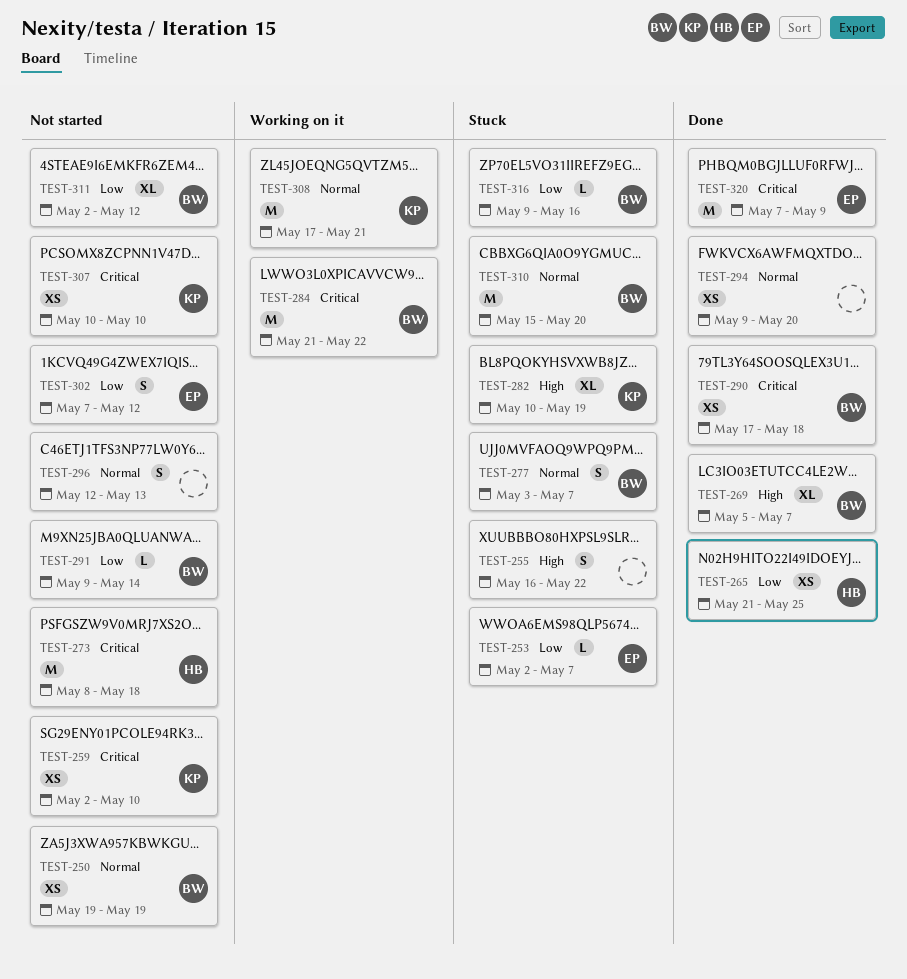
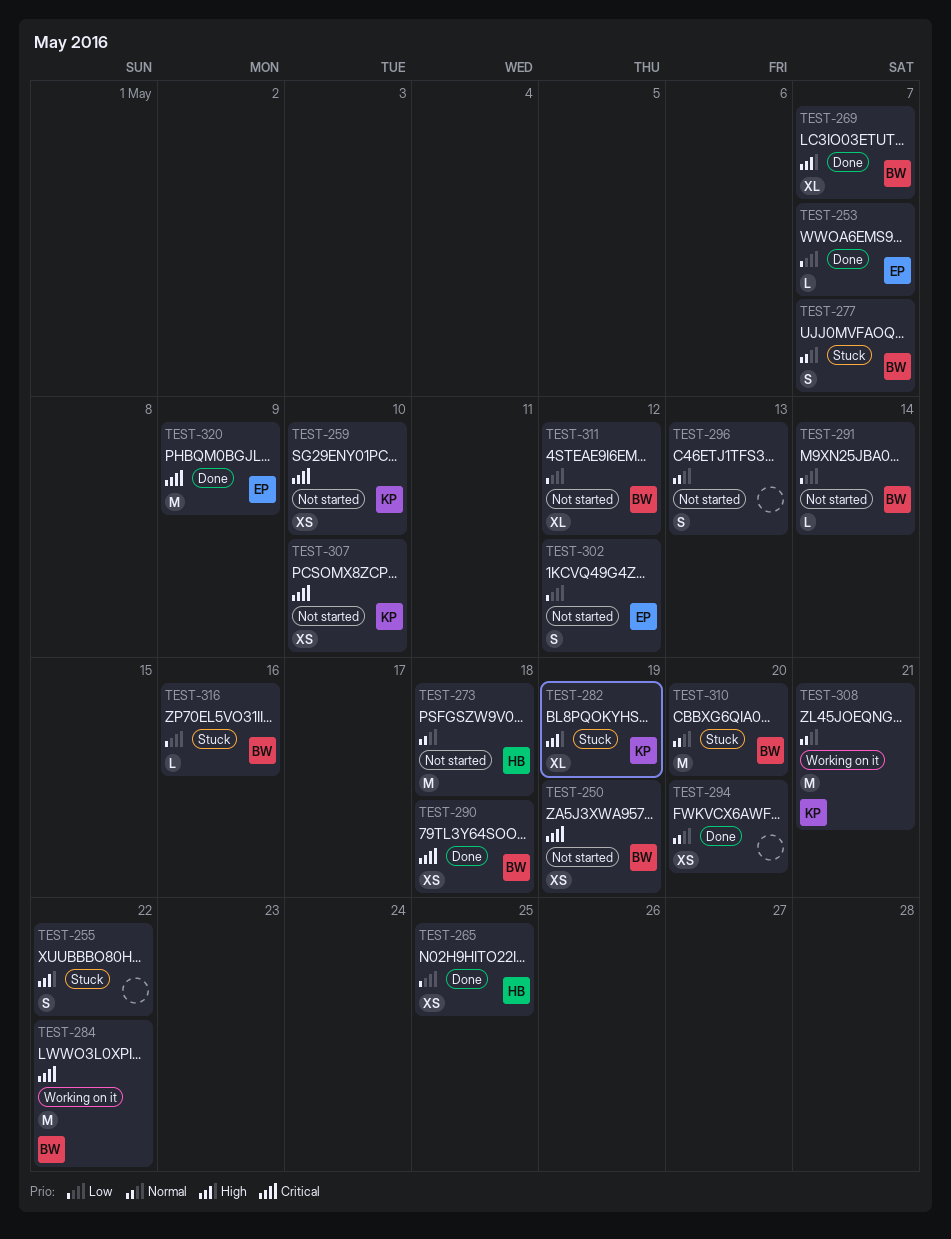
TEST-250, priority: Normal -> Critical
TEST-253, status: Stuck -> Done
TEST-273, priority: Critical -> Normal

